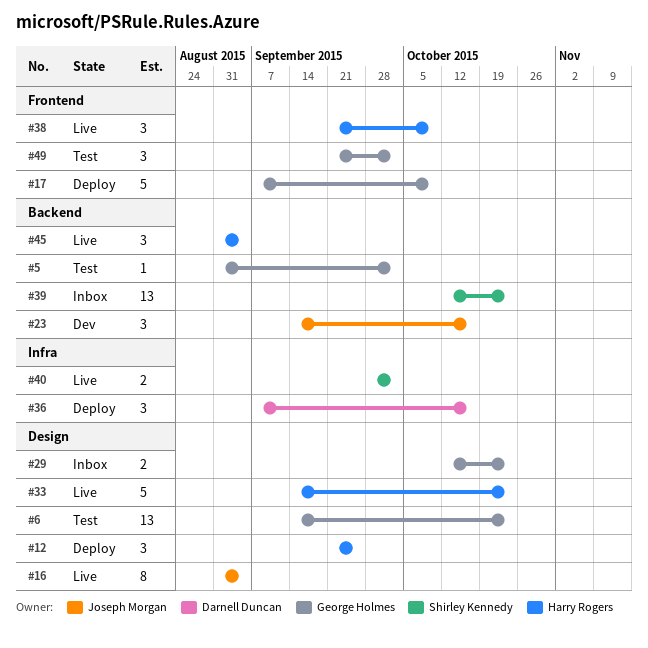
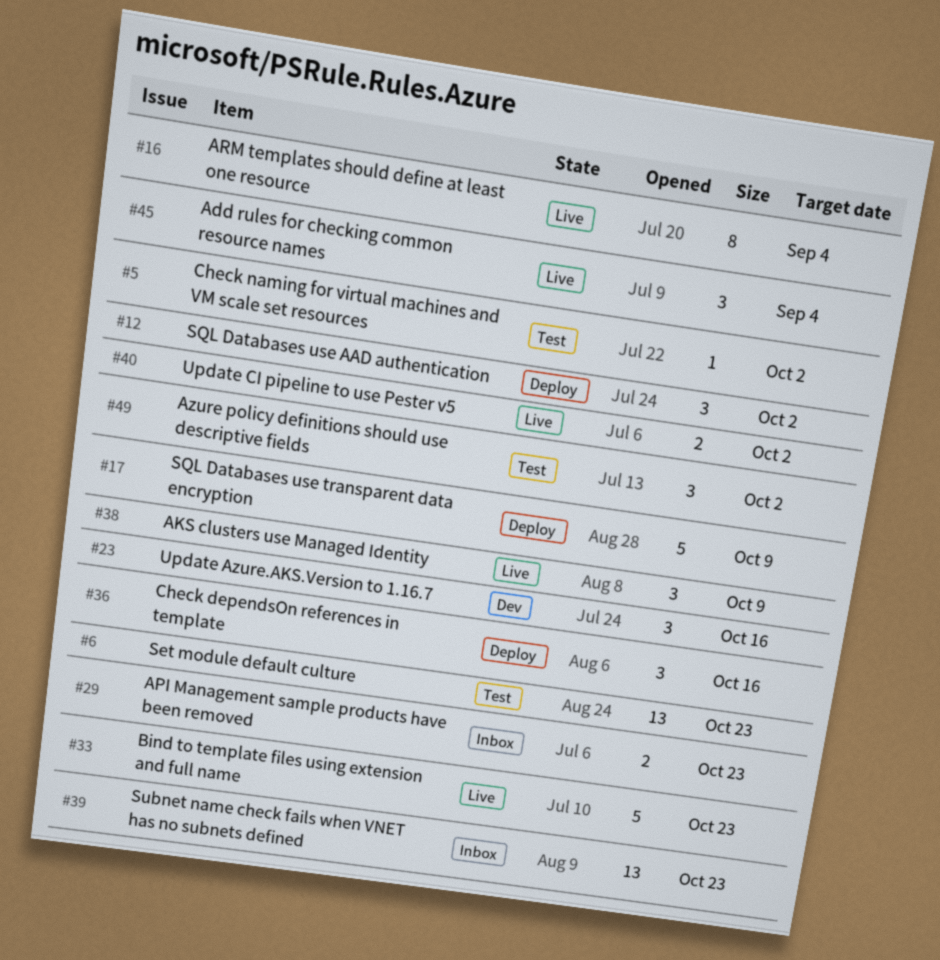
#12, due: Sep 25 -> Oct 2

